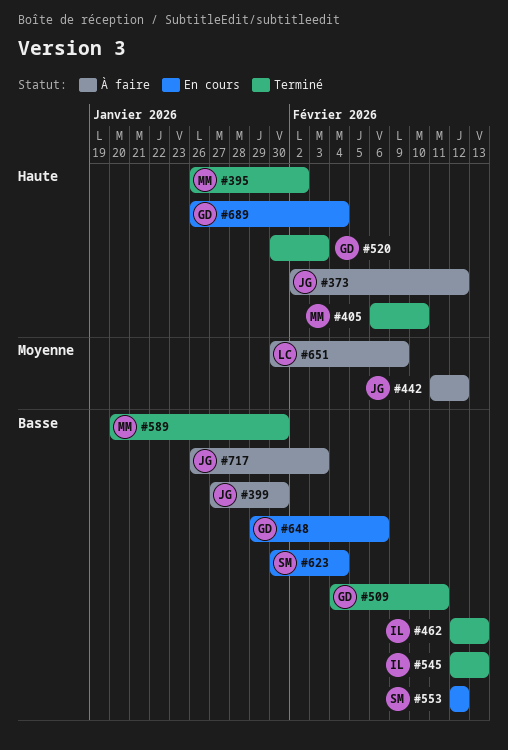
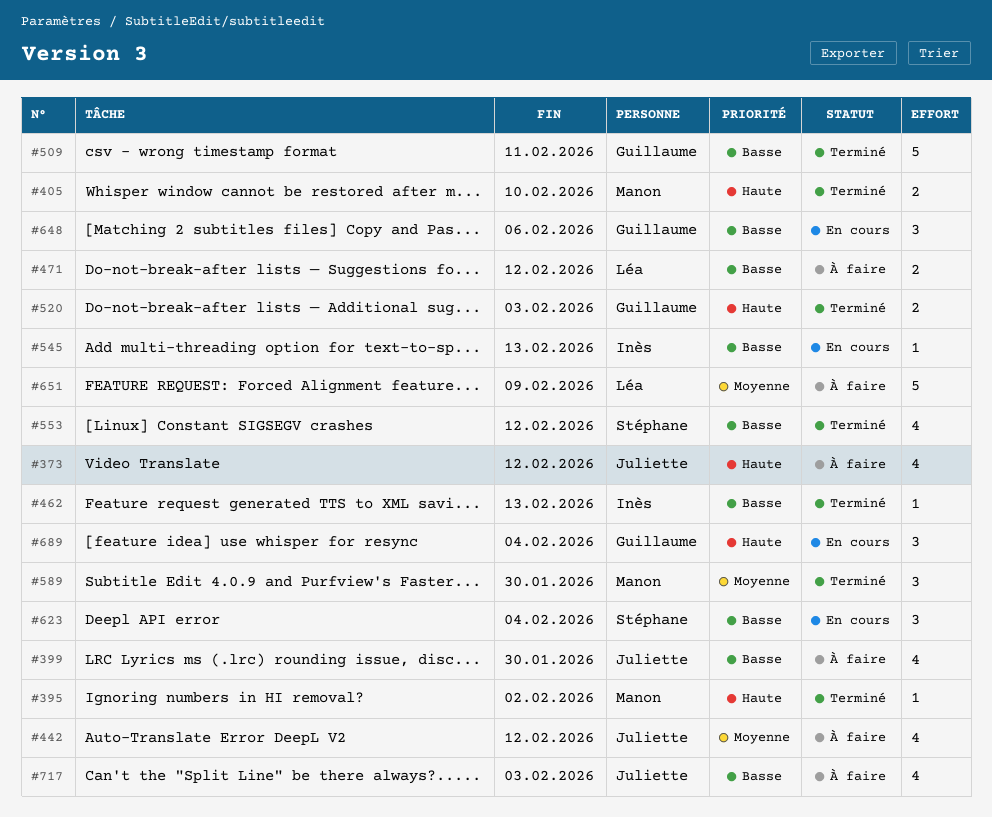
#471: none -> present
#545, status: Terminé -> En cours
#553, status: En cours -> Terminé
#589, priority: Basse -> Moyenne

